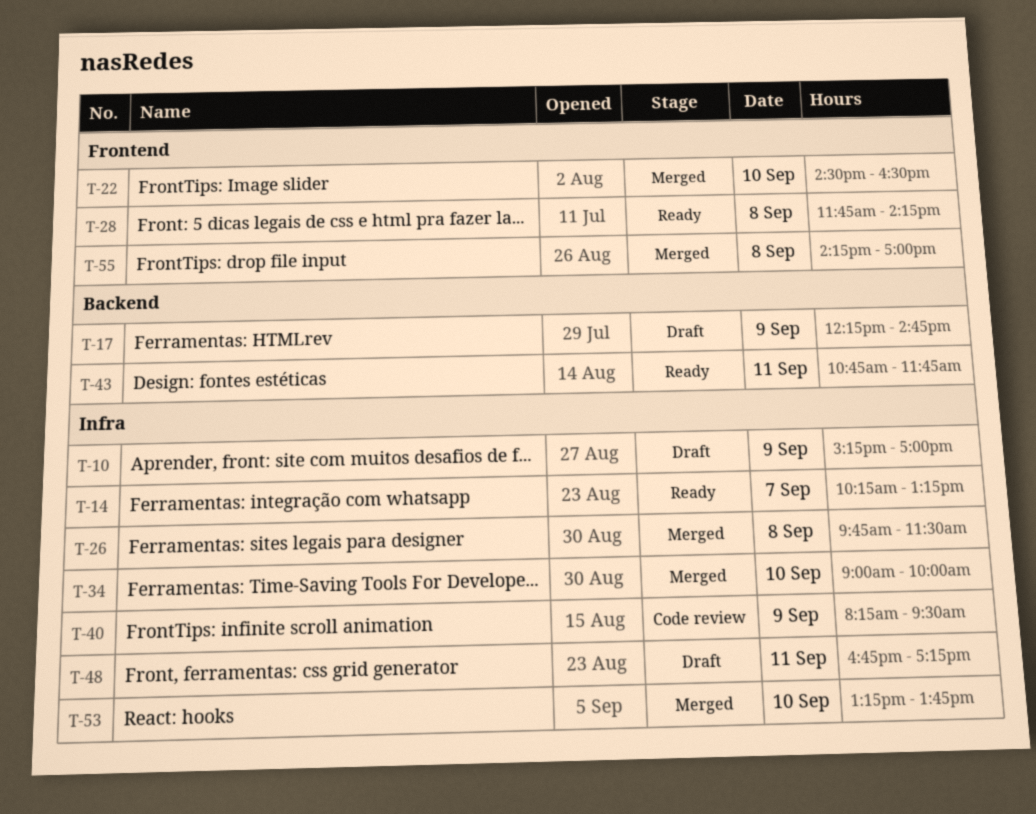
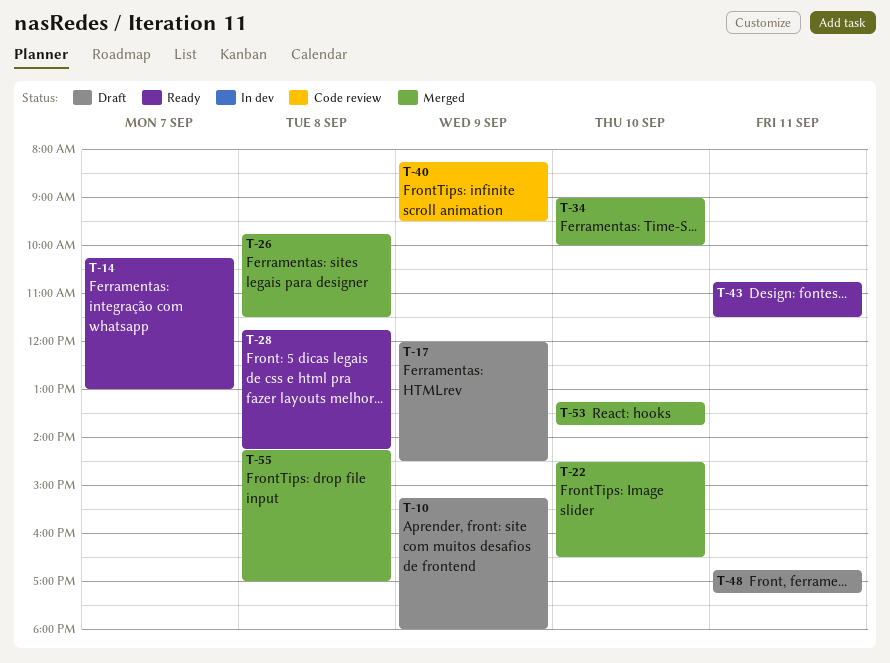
T-10, ends: 17:00 -> 18:00
T-14, ends: 13:15 -> 13:00
T-17, begins: 12:15 -> 12:00
T-17, ends: 14:45 -> 14:30
T-43, ends: 11:45 -> 11:30

